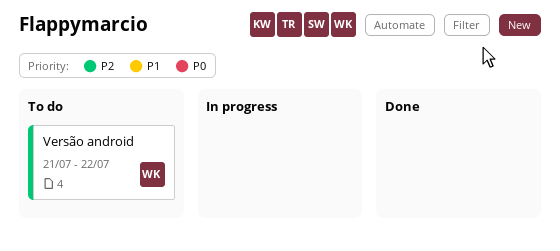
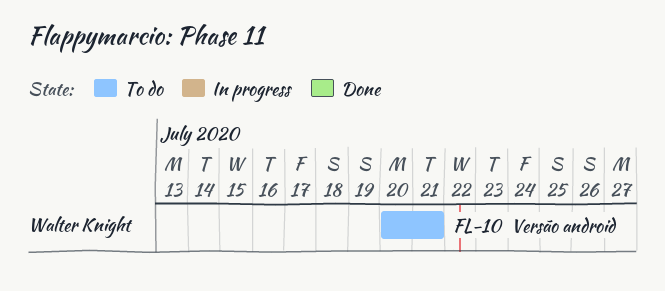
Versão android, start: Jul 21 -> Jul 20
Versão android, due: Jul 22 -> Jul 21

